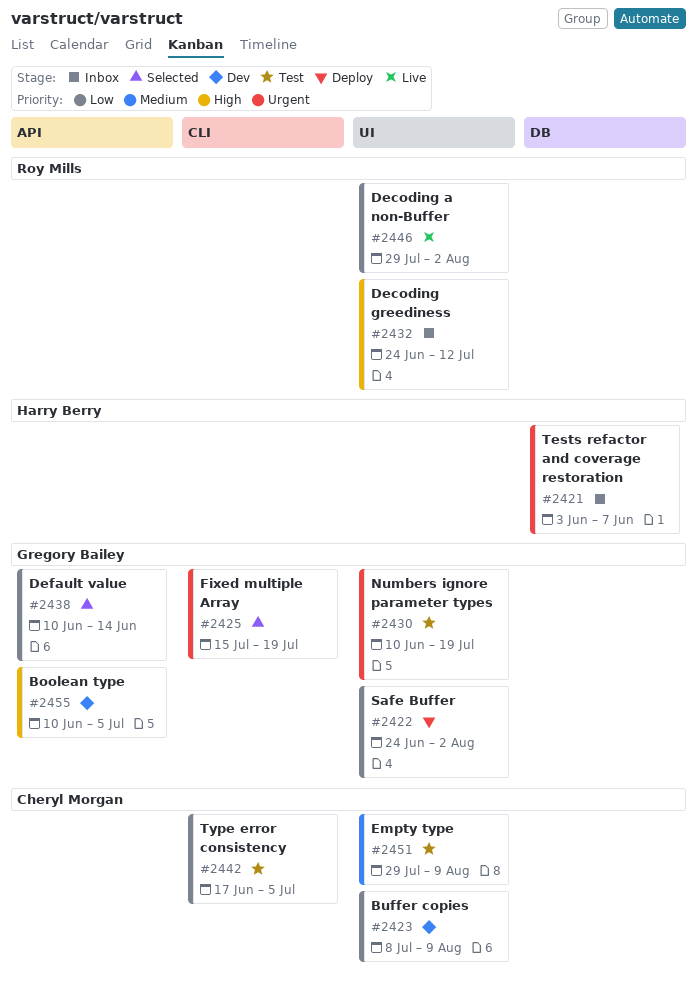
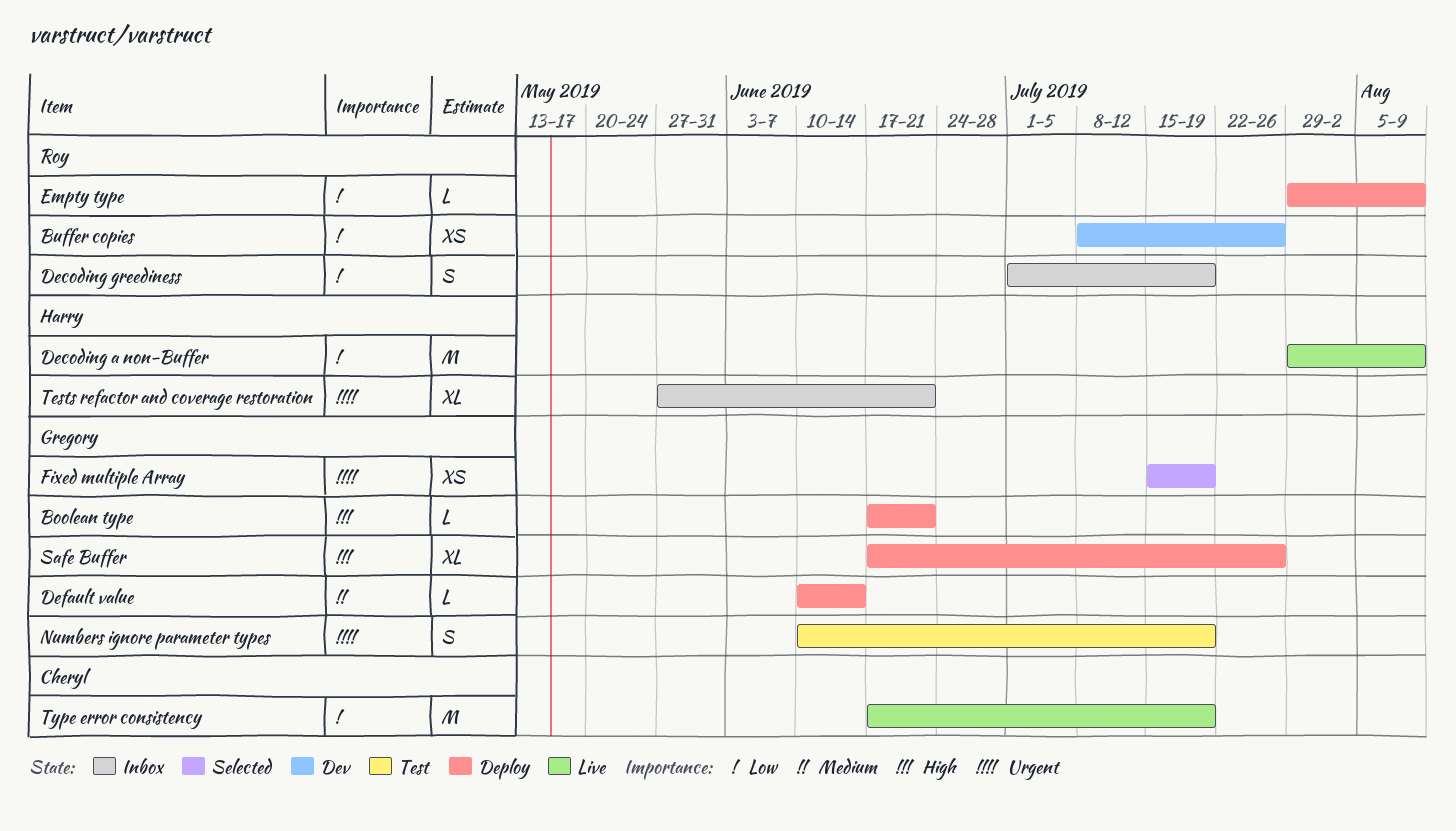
Boolean type, status: Dev -> Deploy
Boolean type, start: Jun 10 -> Jun 17
Boolean type, due: Jul 5 -> Jun 21
Buffer copies, owner: Cheryl Morgan -> Roy Mills
Buffer copies, due: Aug 9 -> Jul 26
Decoding a non-Buffer, owner: Roy Mills -> Harry Berry
Decoding a non-Buffer, due: Aug 2 -> Aug 9
Decoding greediness, priority: High -> Low
Decoding greediness, start: Jun 24 -> Jul 1
Decoding greediness, due: Jul 12 -> Jul 19
Default value, status: Selected -> Deploy
Default value, priority: Low -> Medium
Empty type, status: Test -> Deploy
Empty type, owner: Cheryl Morgan -> Roy Mills
Empty type, priority: Medium -> Low
Safe Buffer, priority: Low -> High
Safe Buffer, start: Jun 24 -> Jun 17
Safe Buffer, due: Aug 2 -> Jul 26
Tests refactor and coverage restoration, start: Jun 3 -> May 27
Tests refactor and coverage restoration, due: Jun 7 -> Jun 21
Type error consistency, status: Test -> Live
Type error consistency, due: Jul 5 -> Jul 19

